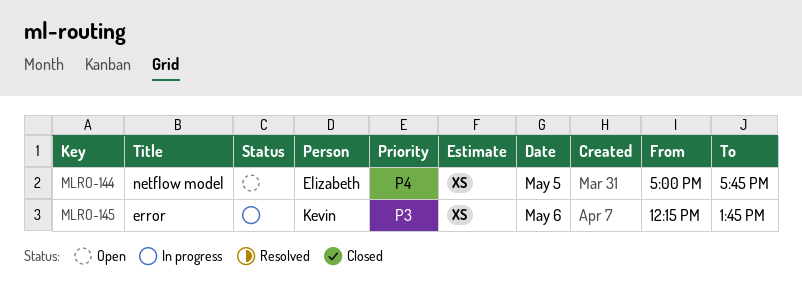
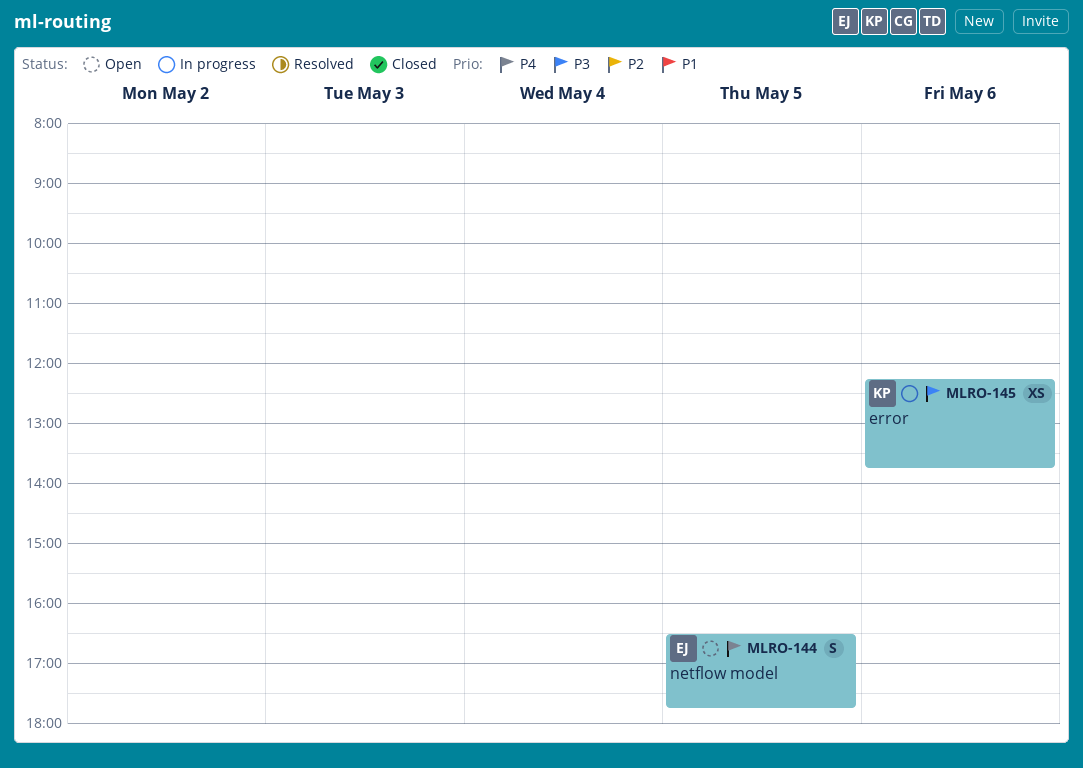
MLRO-144, estimate: XS -> S
MLRO-144, begins: 17:00 -> 16:30

